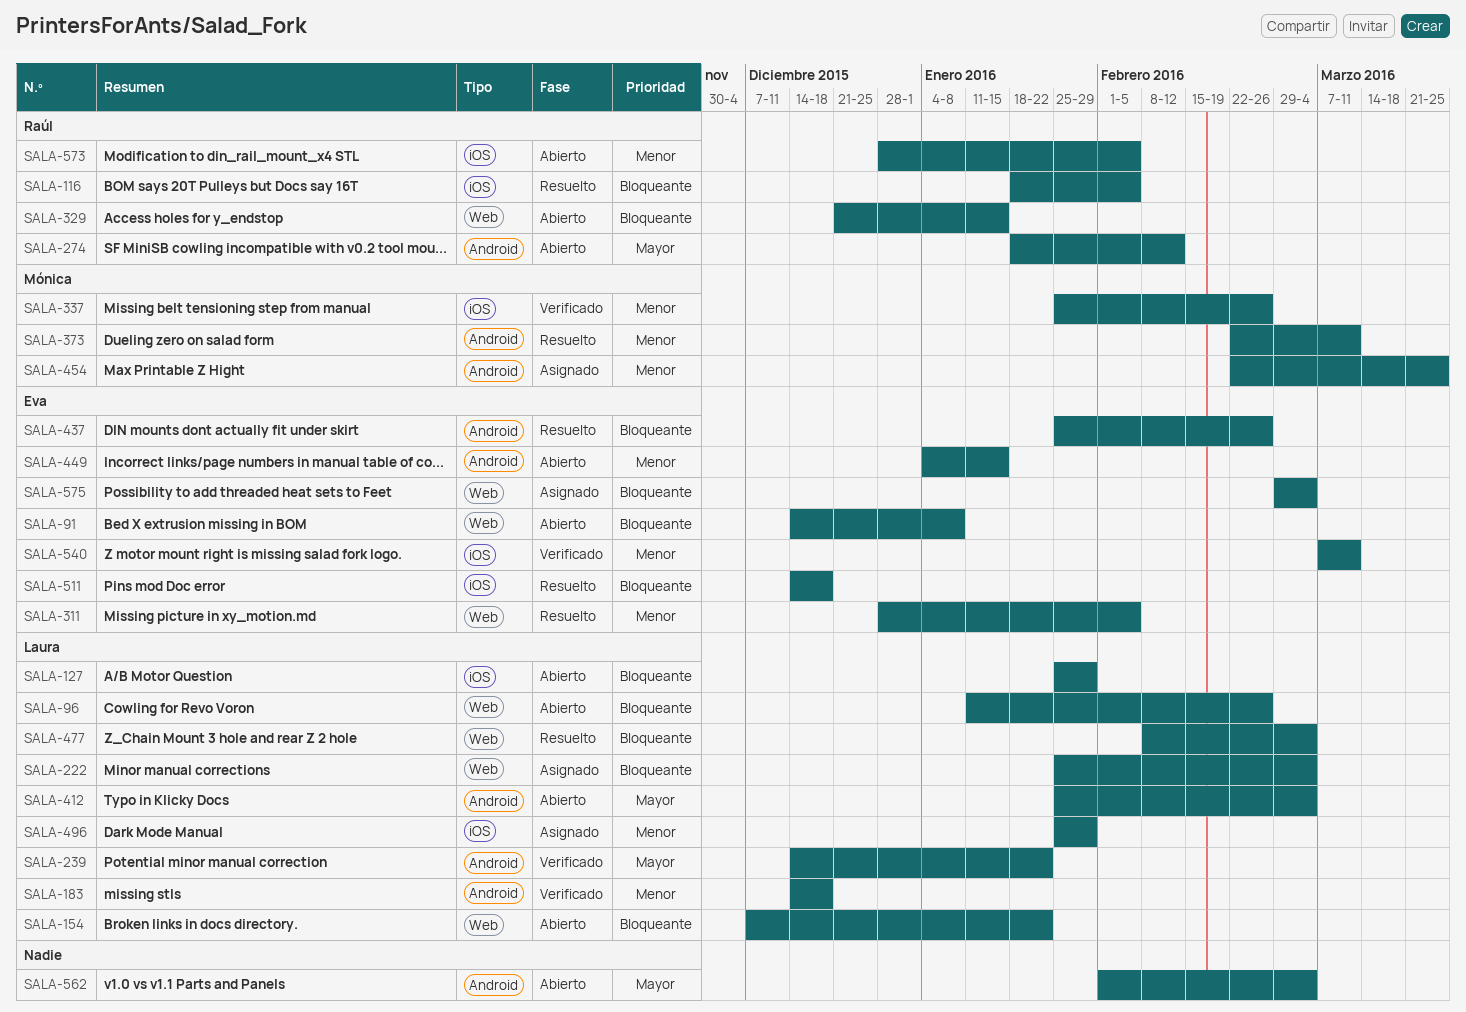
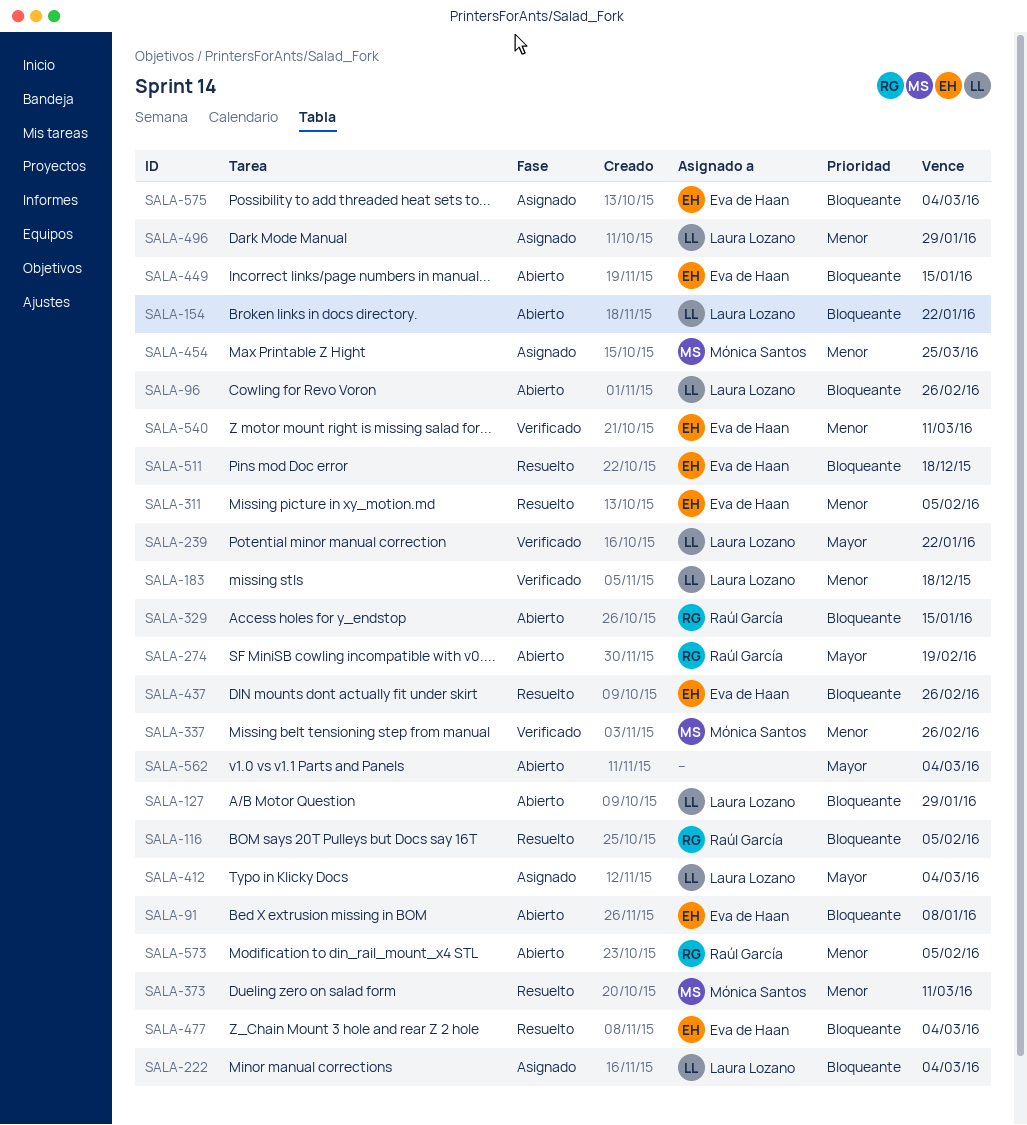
SALA-274, due: Feb 12 -> Feb 19
SALA-412, status: Abierto -> Asignado
SALA-449, priority: Menor -> Bloqueante
SALA-477, owner: Laura Lozano -> Eva de Haan

